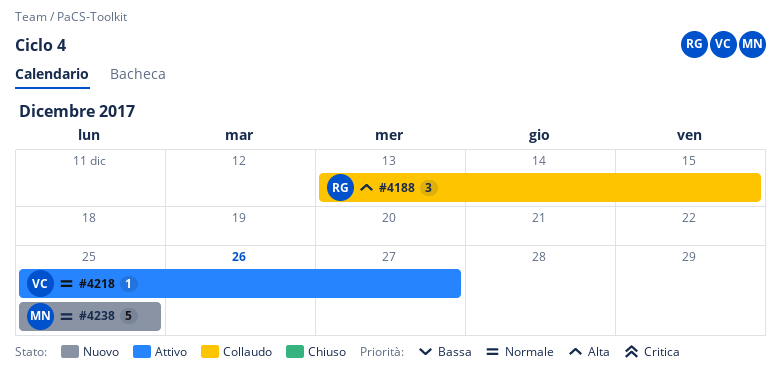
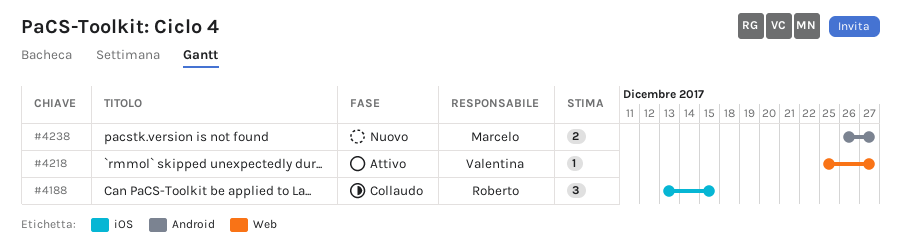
#4238, estimate: 5 -> 2
#4238, start: Dec 25 -> Dec 26
#4238, due: Dec 25 -> Dec 27

